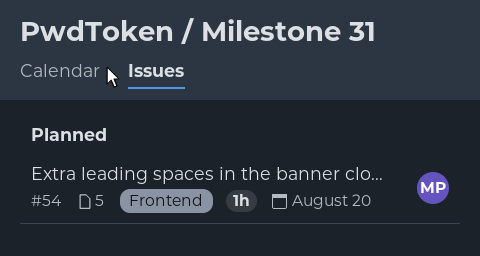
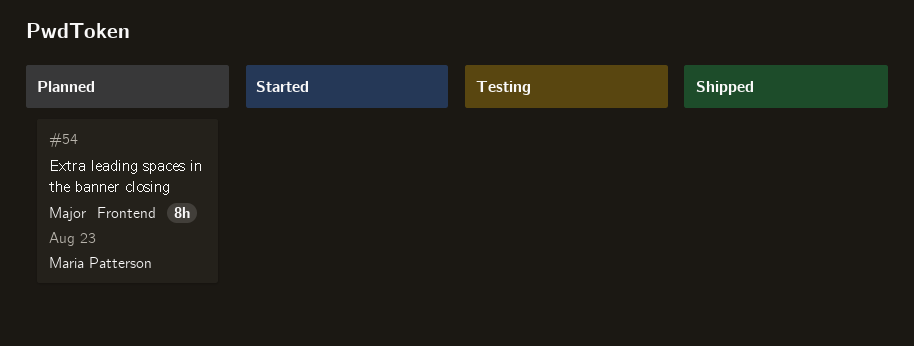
#54, estimate: 1h -> 8h
#54, due: Aug 20 -> Aug 23

